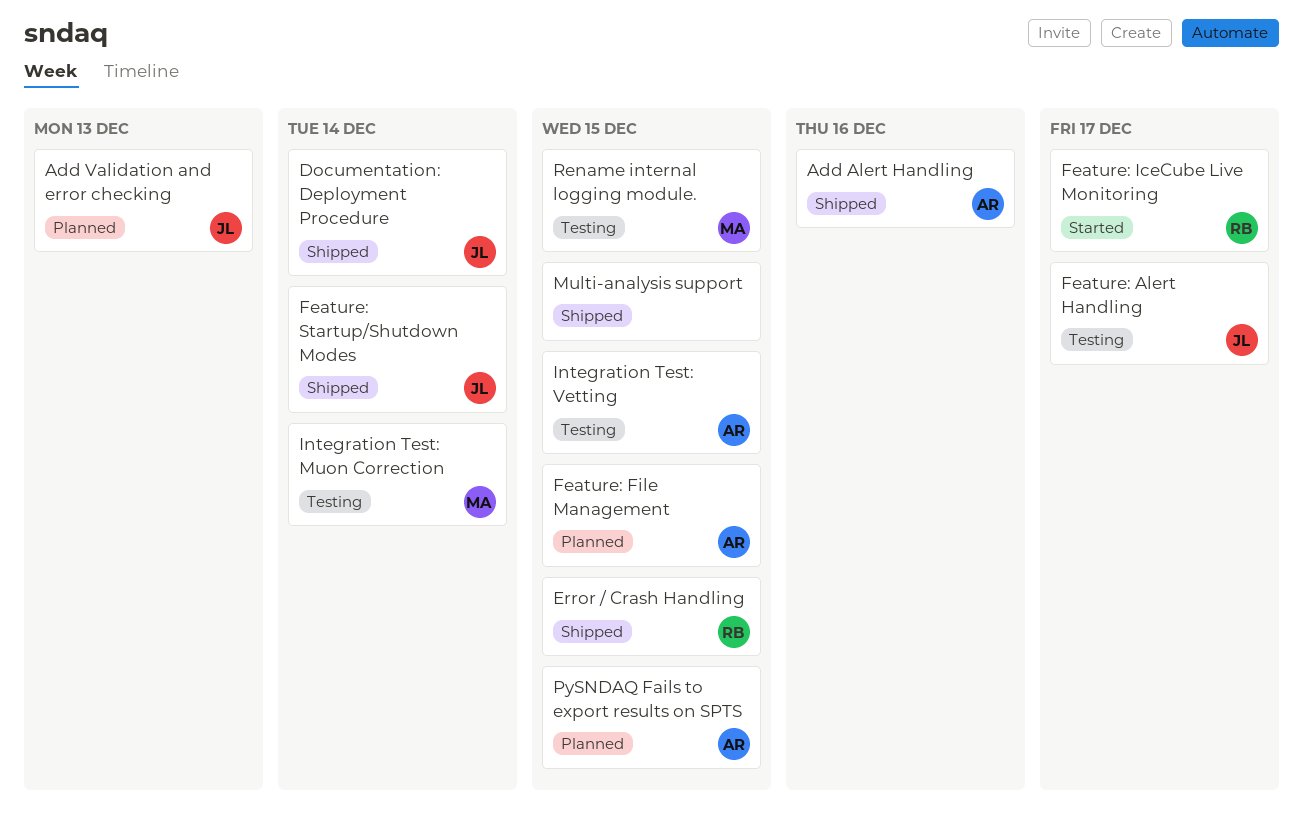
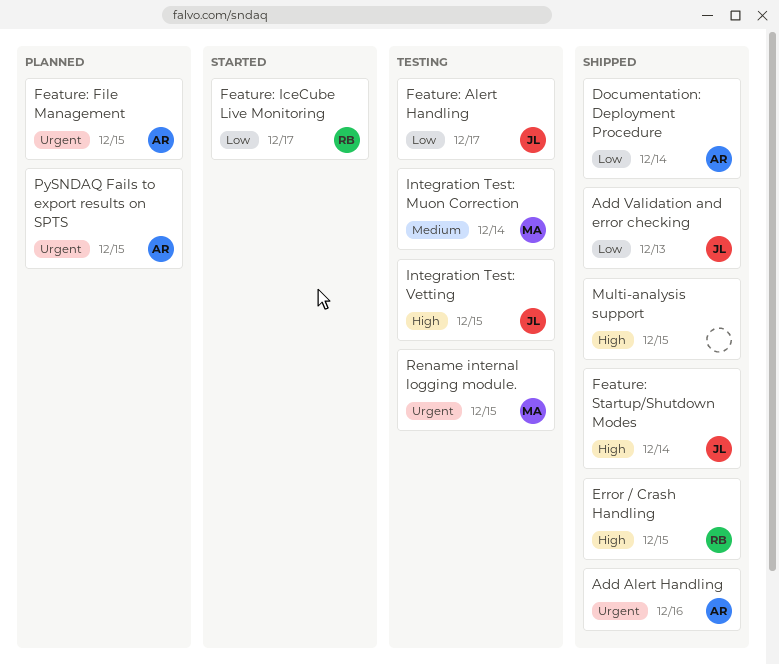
Add Validation and error checking, status: Planned -> Shipped
Documentation: Deployment Procedure, owner: JL -> AR
Integration Test: Vetting, owner: AR -> JL

